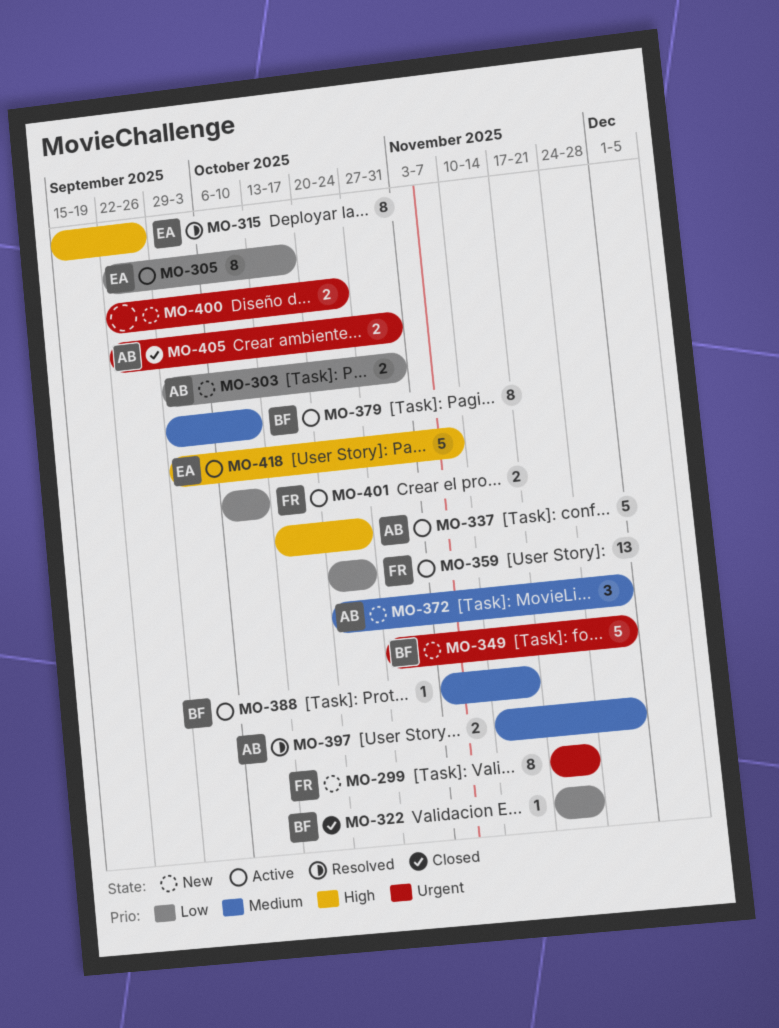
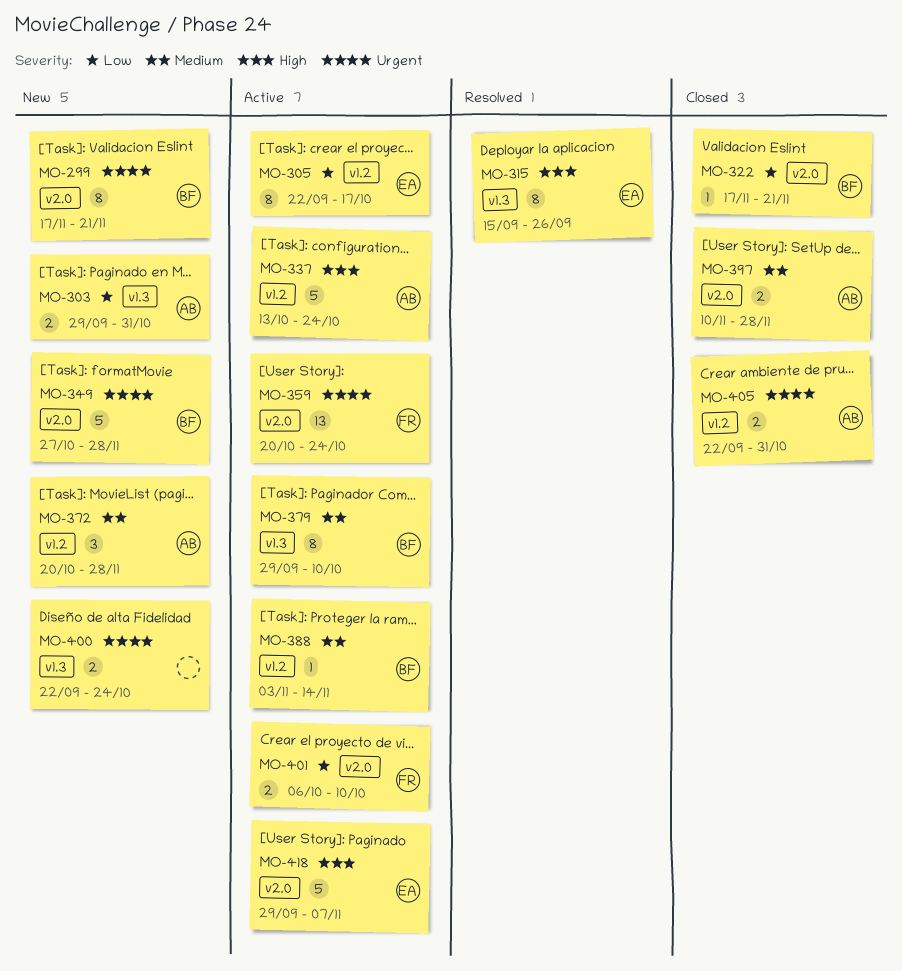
MO-299, owner: FR -> BF
MO-359, priority: Low -> Urgent
MO-397, status: Resolved -> Closed

